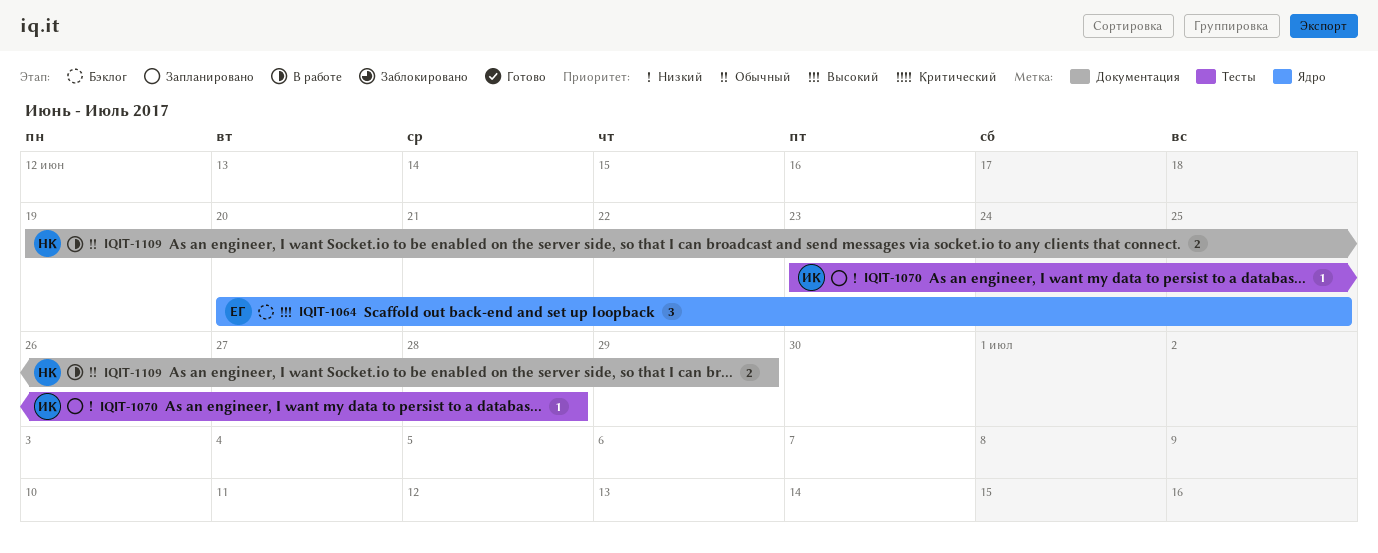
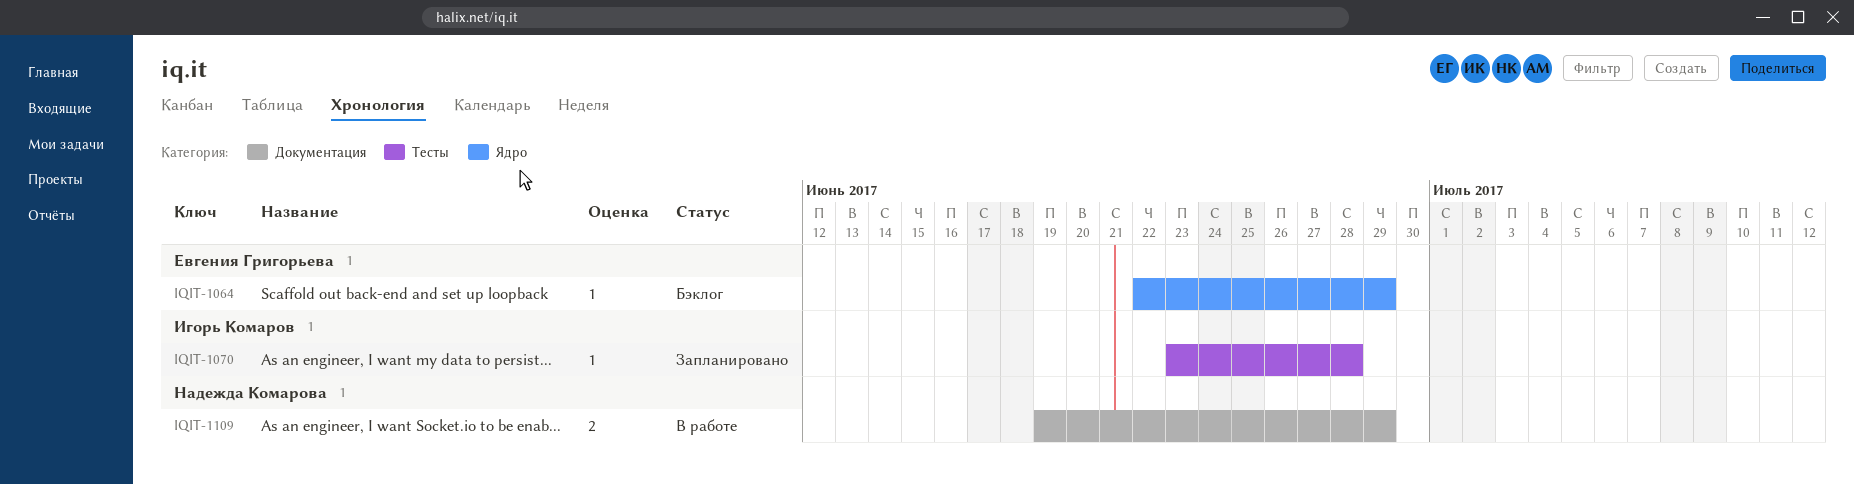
IQIT-1064, estimate: 3 -> 1
IQIT-1064, start: Jun 20 -> Jun 22
IQIT-1064, due: Jun 25 -> Jun 29

